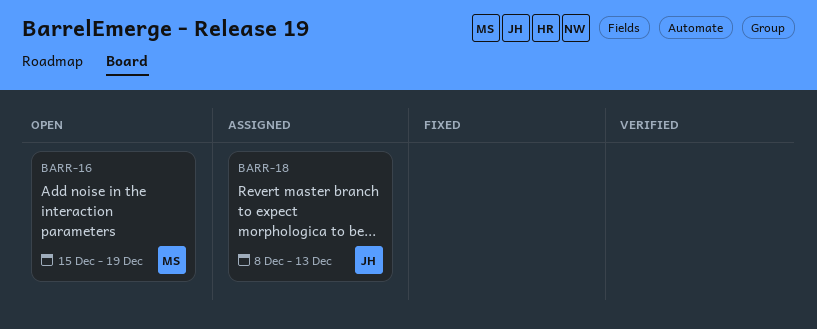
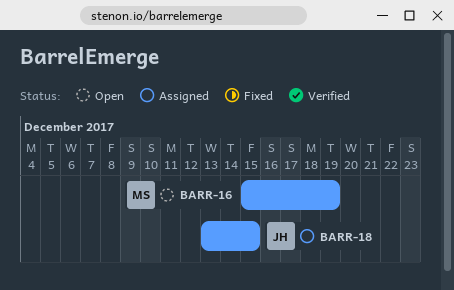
BARR-18, start: Dec 8 -> Dec 13
BARR-18, due: Dec 13 -> Dec 15

